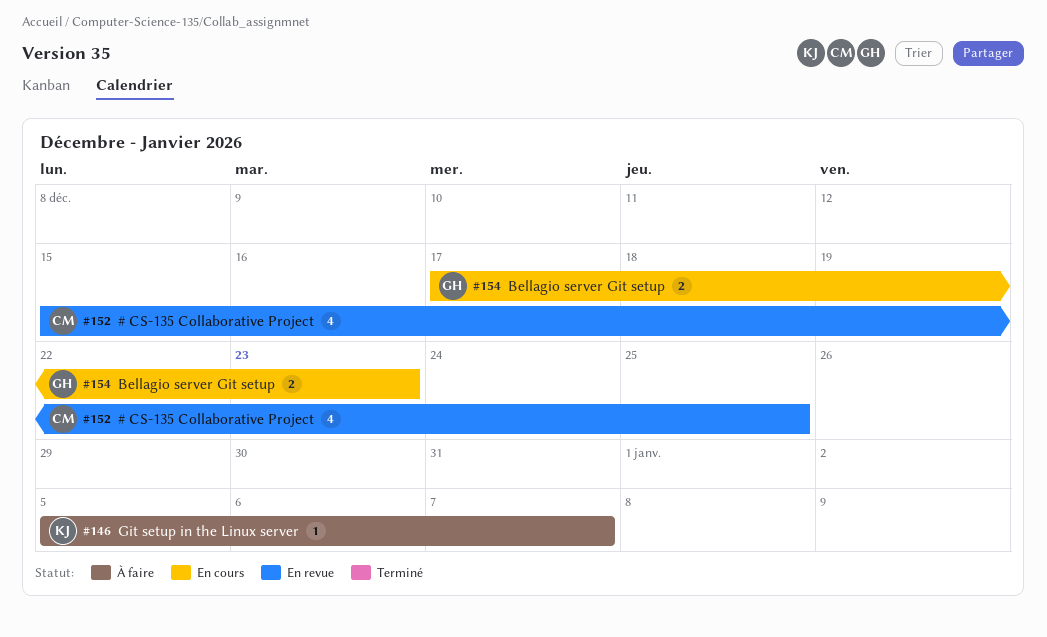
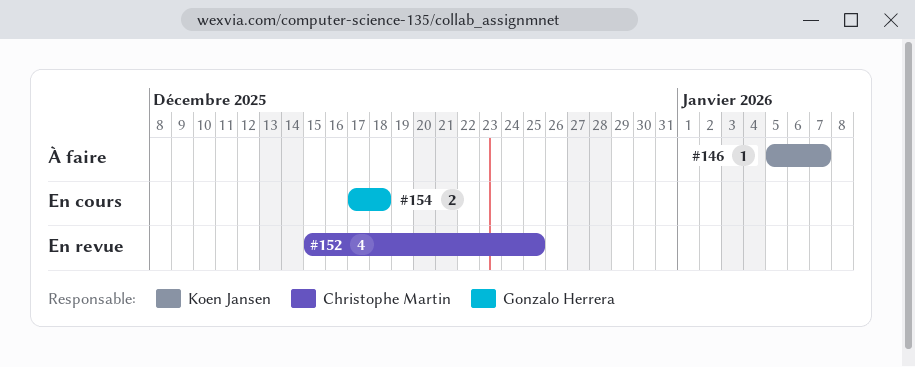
#154, due: Dec 23 -> Dec 18

